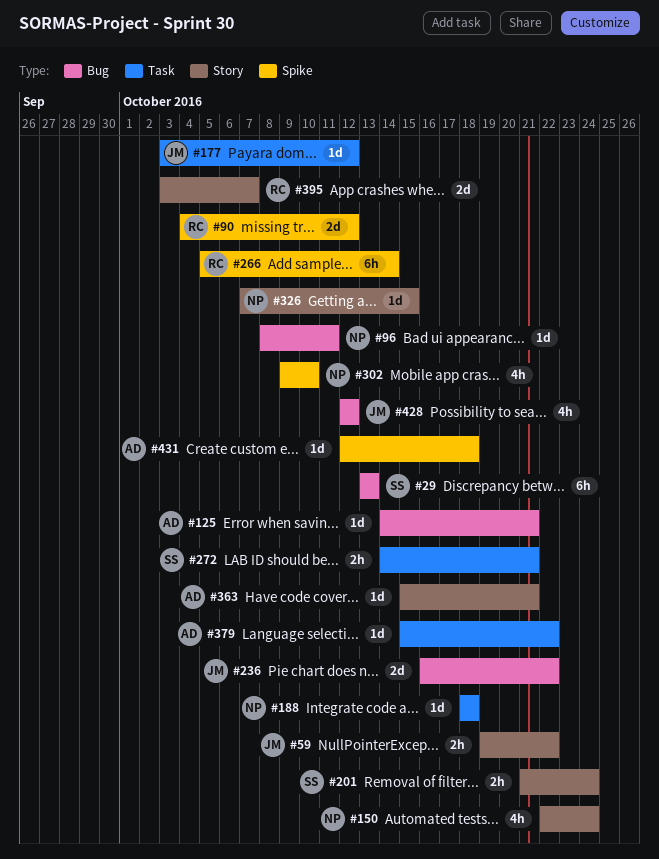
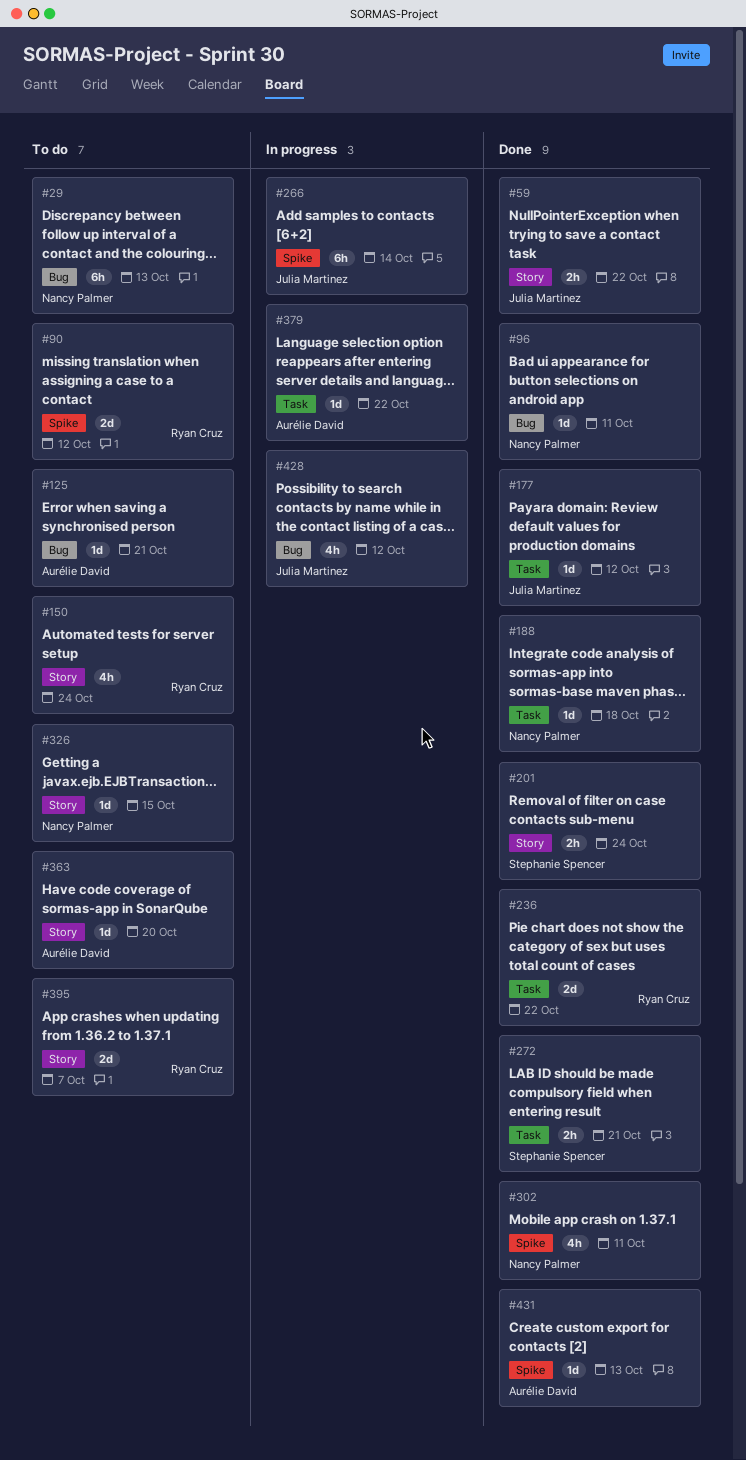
#29, owner: Stephanie Spencer -> Nancy Palmer
#150, owner: Nancy Palmer -> Ryan Cruz
#236, owner: Julia Martinez -> Ryan Cruz
#236, label: Bug -> Task
#266, owner: Ryan Cruz -> Julia Martinez
#302, due: Oct 10 -> Oct 11
#363, due: Oct 21 -> Oct 20
#431, due: Oct 18 -> Oct 13

